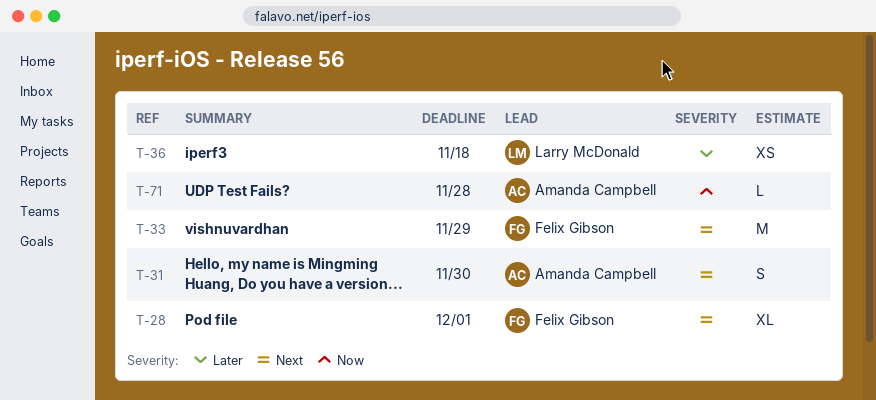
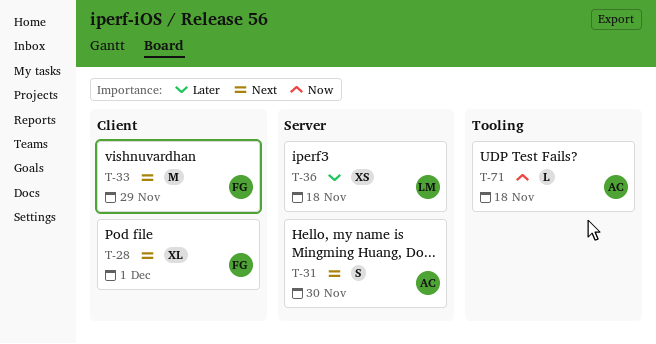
T-71, due: Nov 28 -> Nov 18

